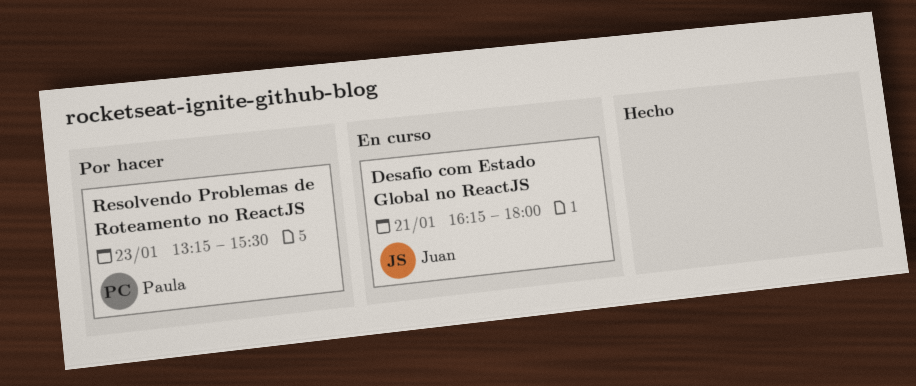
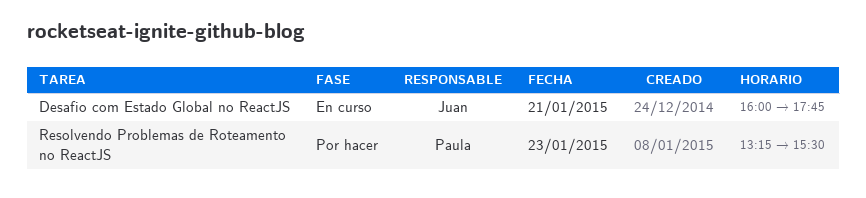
Desafio com Estado Global no ReactJS, begins: 16:15 -> 16:00
Desafio com Estado Global no ReactJS, ends: 18:00 -> 17:45

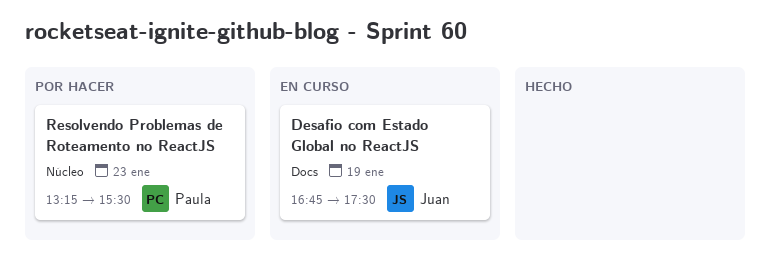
Desafio com Estado Global no ReactJS, day: Jan 21 -> Jan 19
Desafio com Estado Global no ReactJS, begins: 16:00 -> 16:45
Desafio com Estado Global no ReactJS, ends: 17:45 -> 17:30

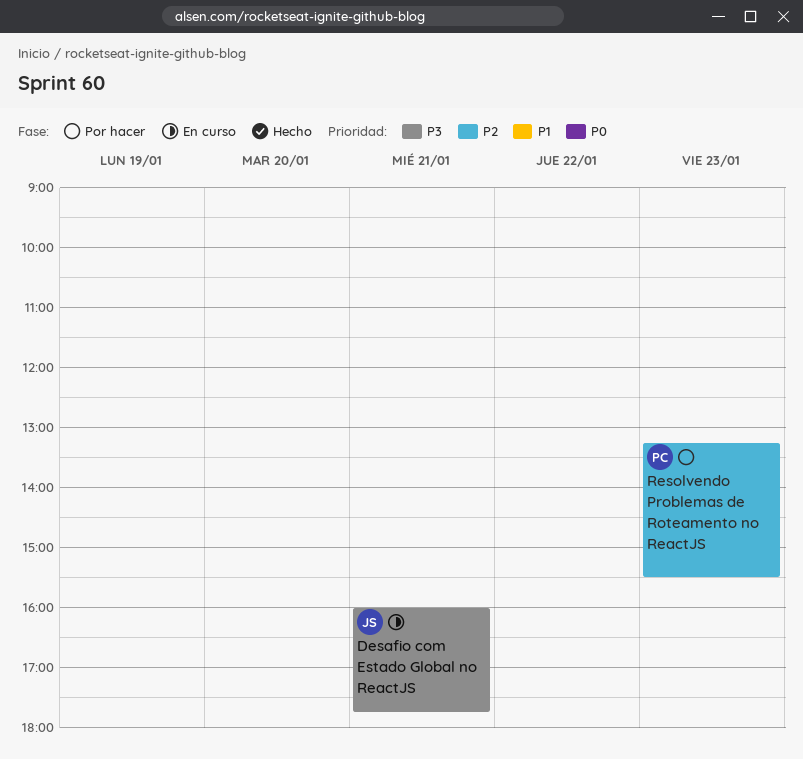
Desafio com Estado Global no ReactJS, day: Jan 19 -> Jan 21
Desafio com Estado Global no ReactJS, begins: 16:45 -> 16:00
Desafio com Estado Global no ReactJS, ends: 17:30 -> 17:45

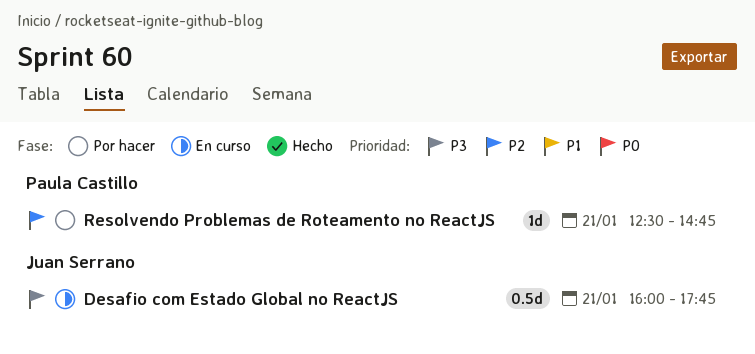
Resolvendo Problemas de Roteamento no ReactJS, day: Jan 23 -> Jan 21
Resolvendo Problemas de Roteamento no ReactJS, begins: 13:15 -> 12:30
Resolvendo Problemas de Roteamento no ReactJS, ends: 15:30 -> 14:45

